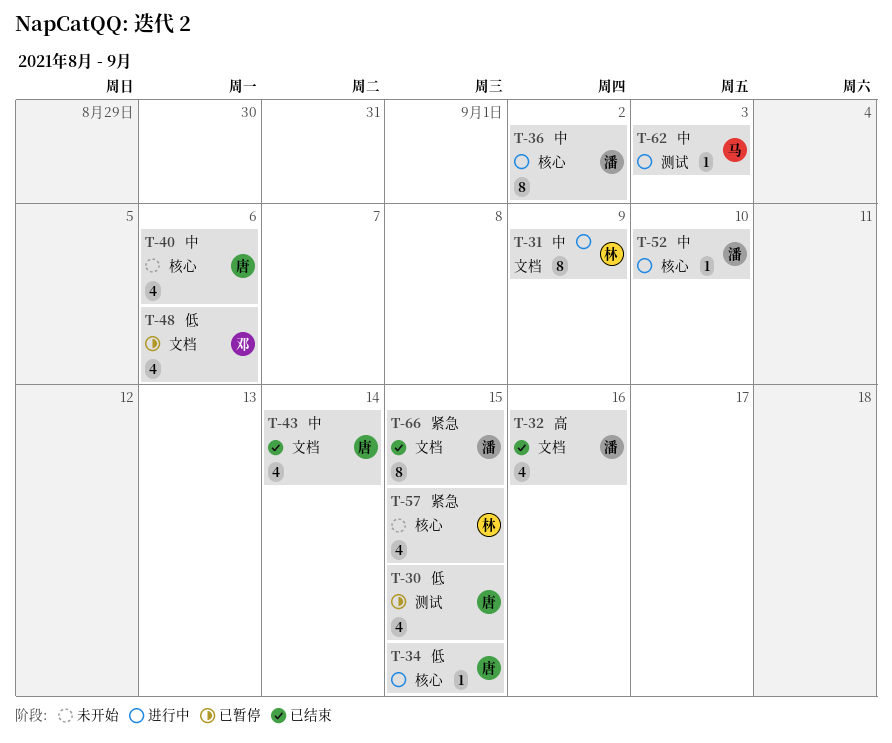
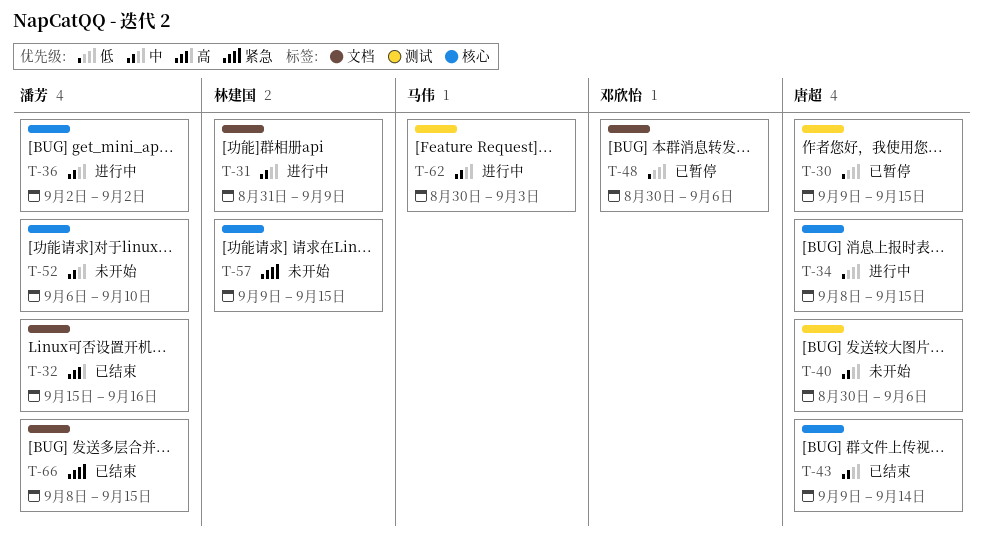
T-40, label: 核心 -> 测试
T-43, label: 文档 -> 核心
T-52, status: 进行中 -> 未开始

